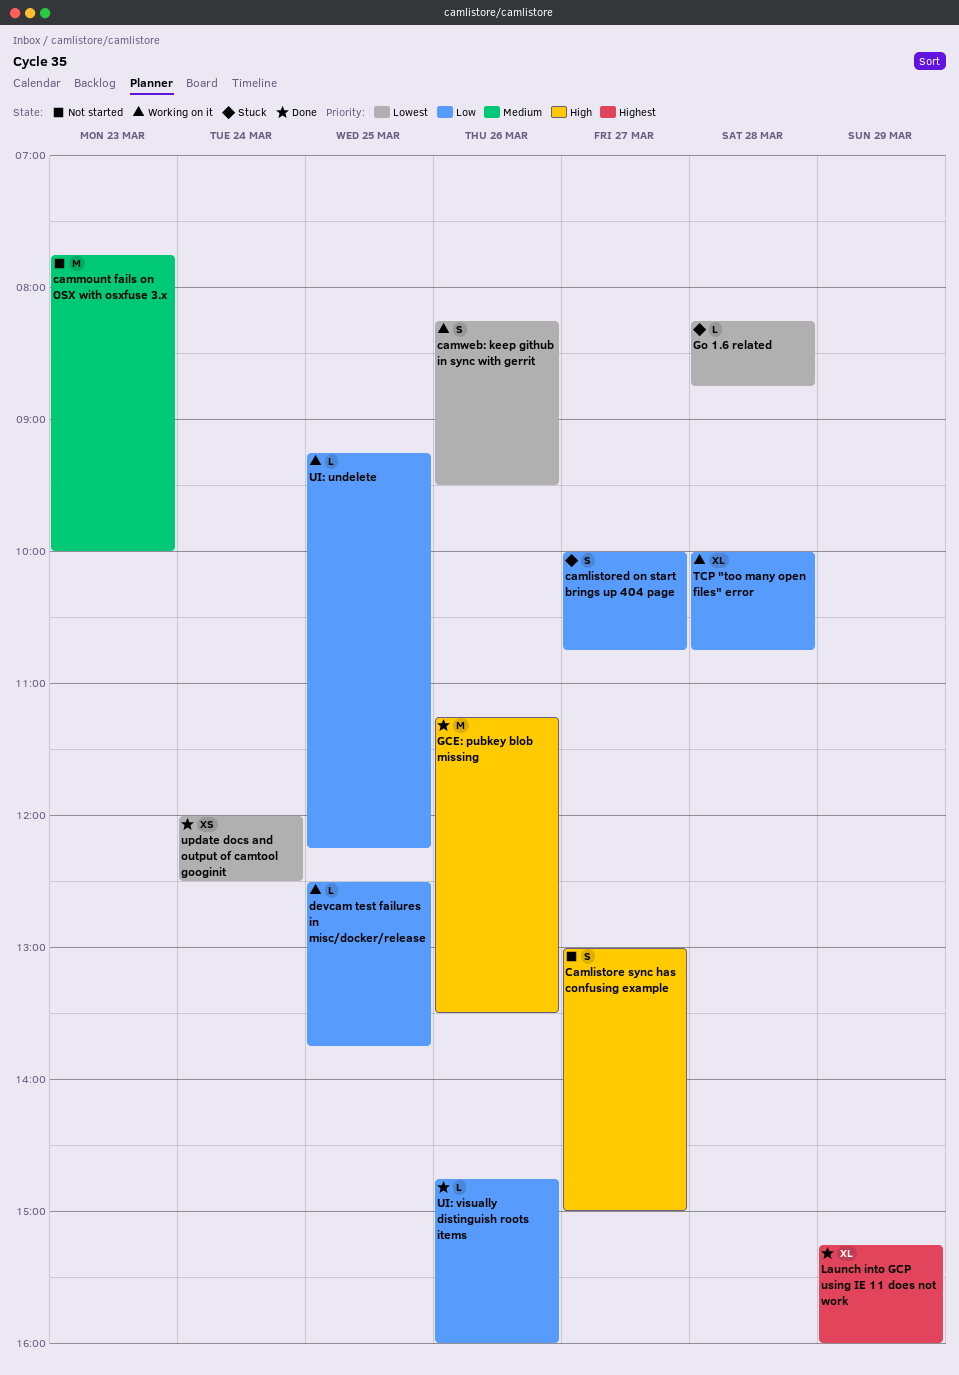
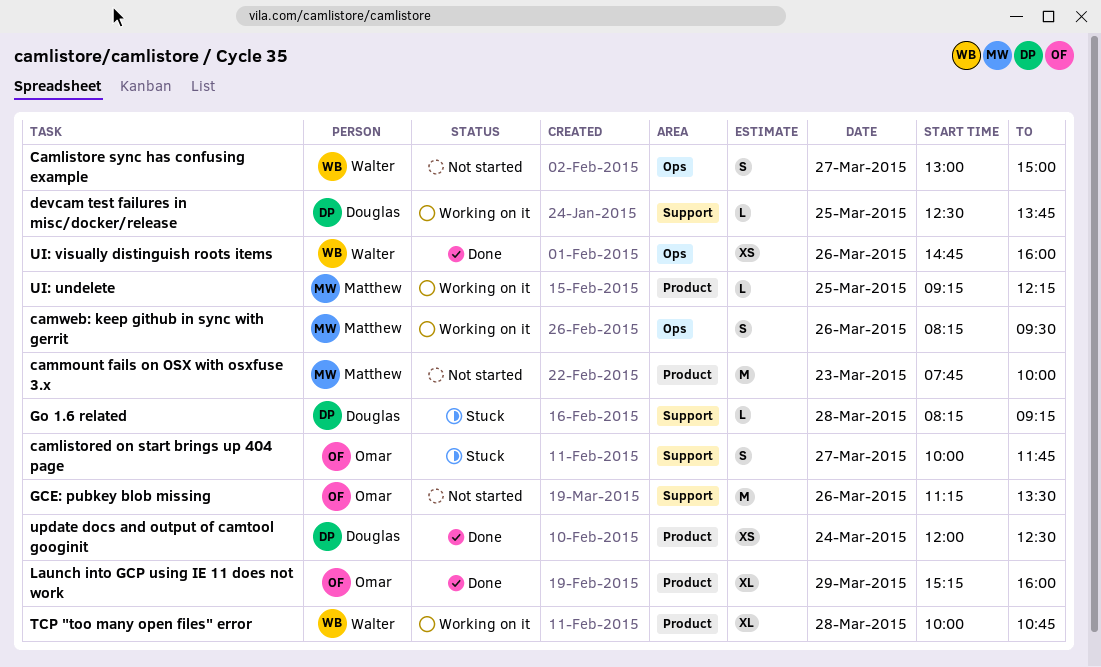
camlistored on start brings up 404 page, ends: 10:45 -> 11:45
GCE: pubkey blob missing, status: Done -> Not started
Go 1.6 related, ends: 08:45 -> 09:15
UI: visually distinguish roots items, estimate: L -> XS

